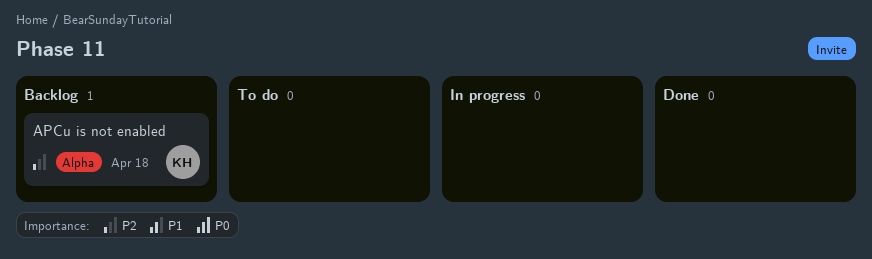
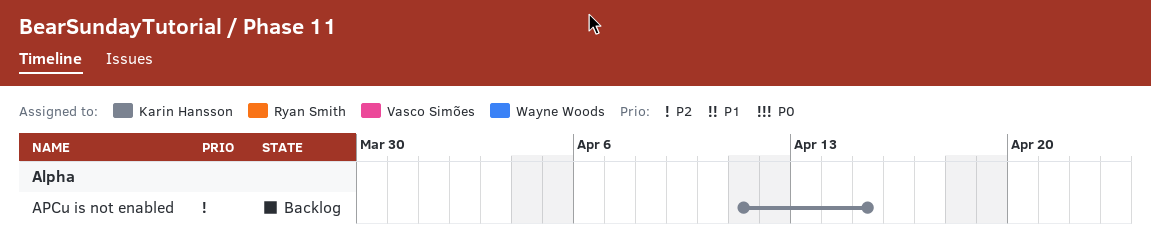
APCu is not enabled, due: Apr 18 -> Apr 15

